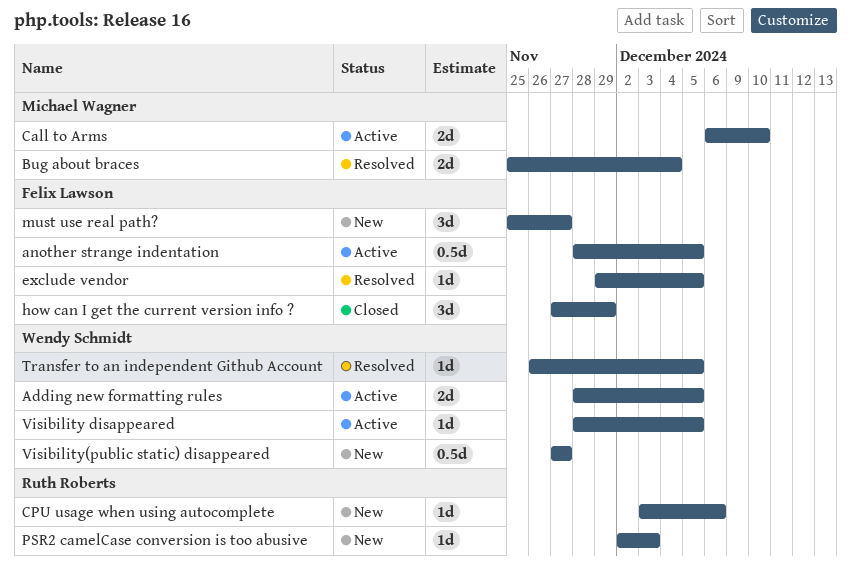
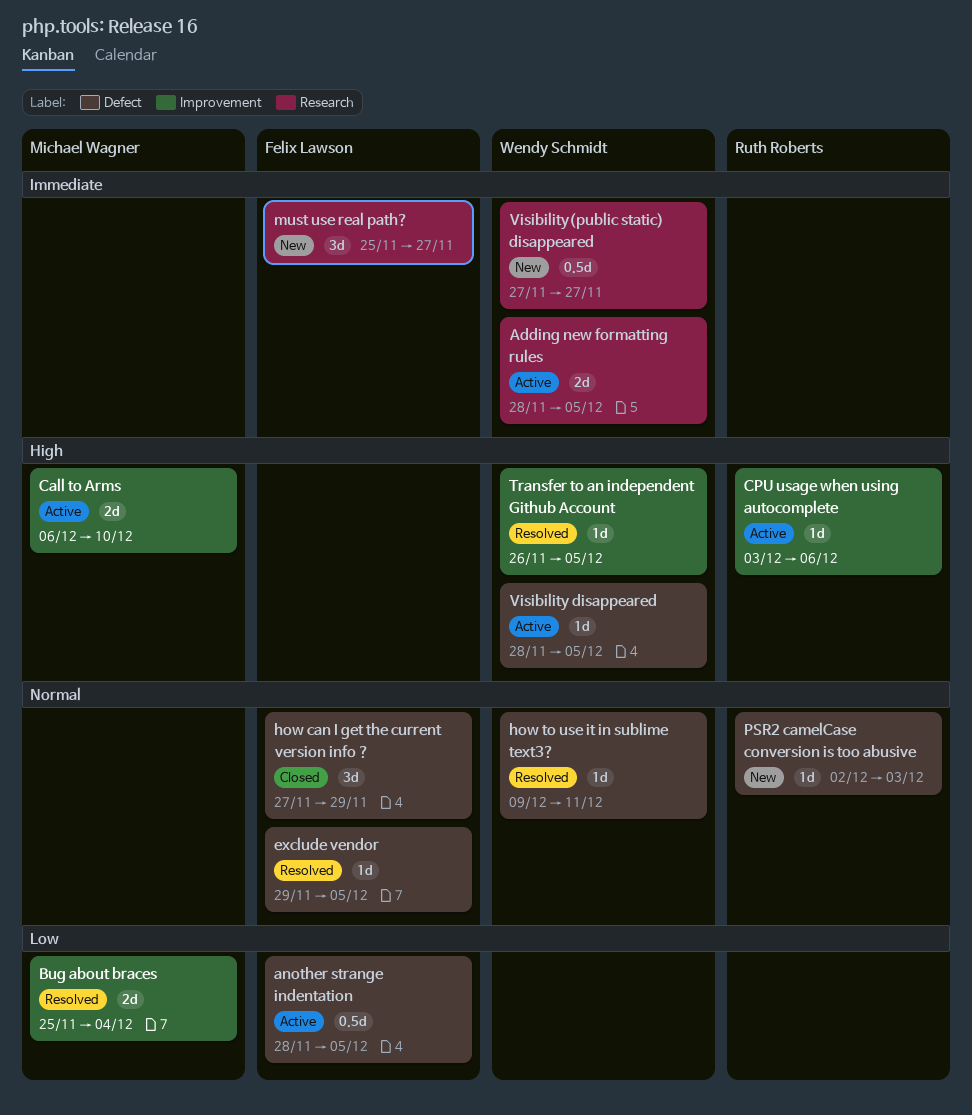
CPU usage when using autocomplete, status: New -> Active
how to use it in sublime text3?: none -> present

